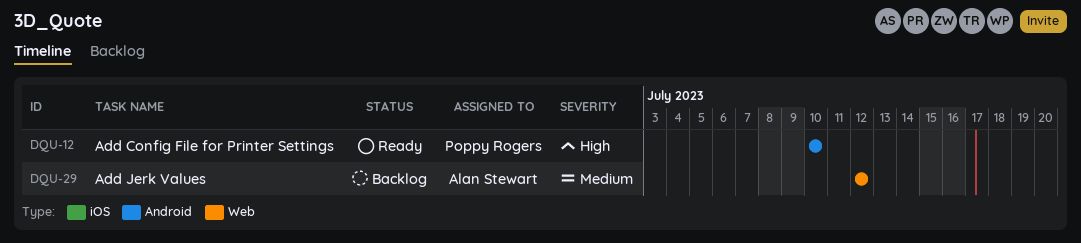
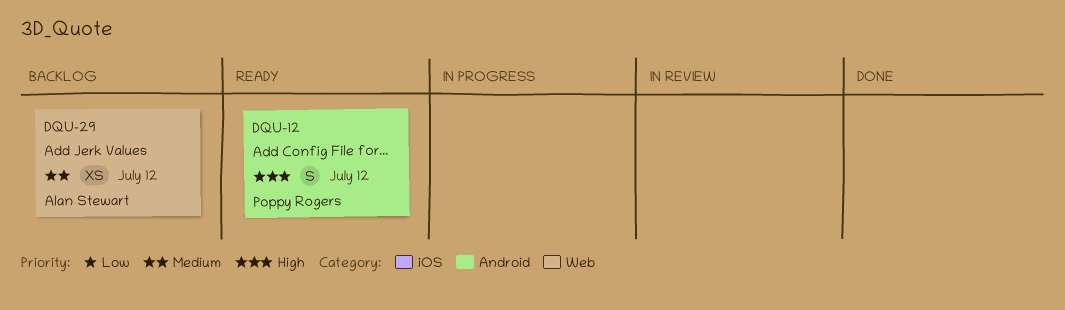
DQU-12, due: Jul 10 -> Jul 12

